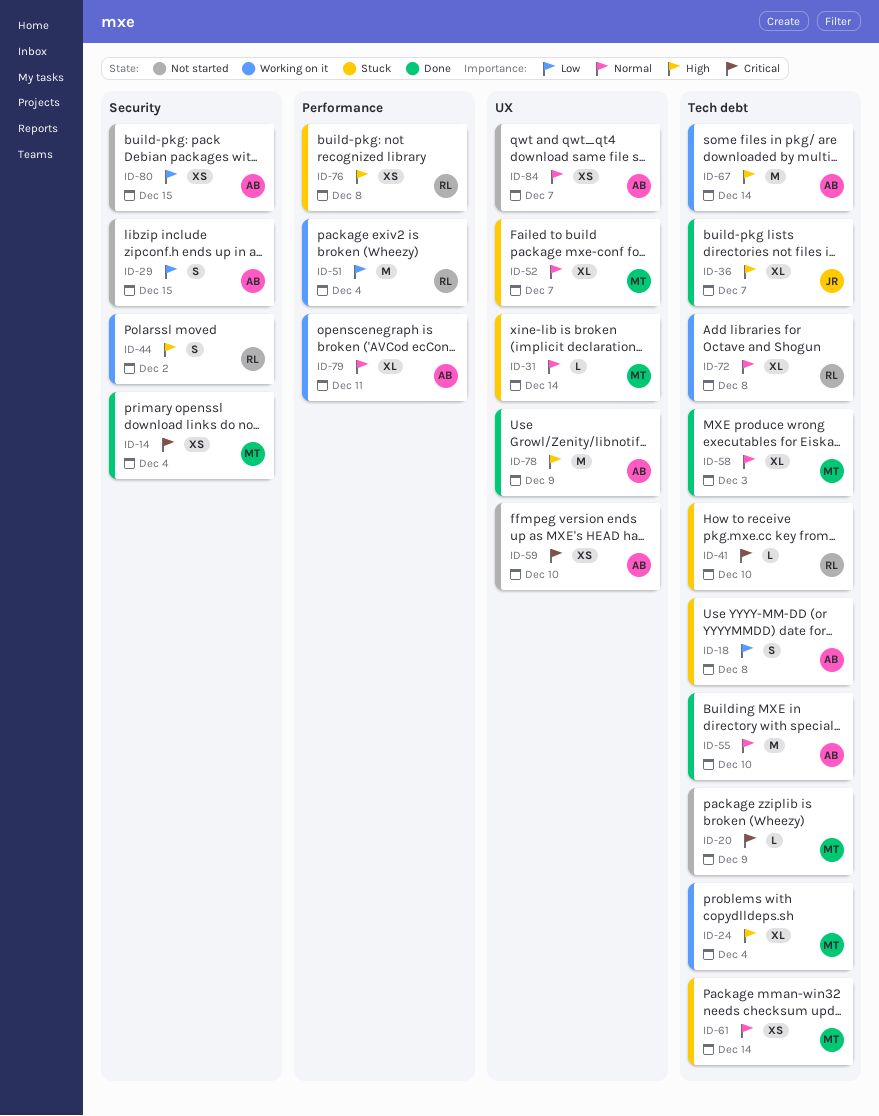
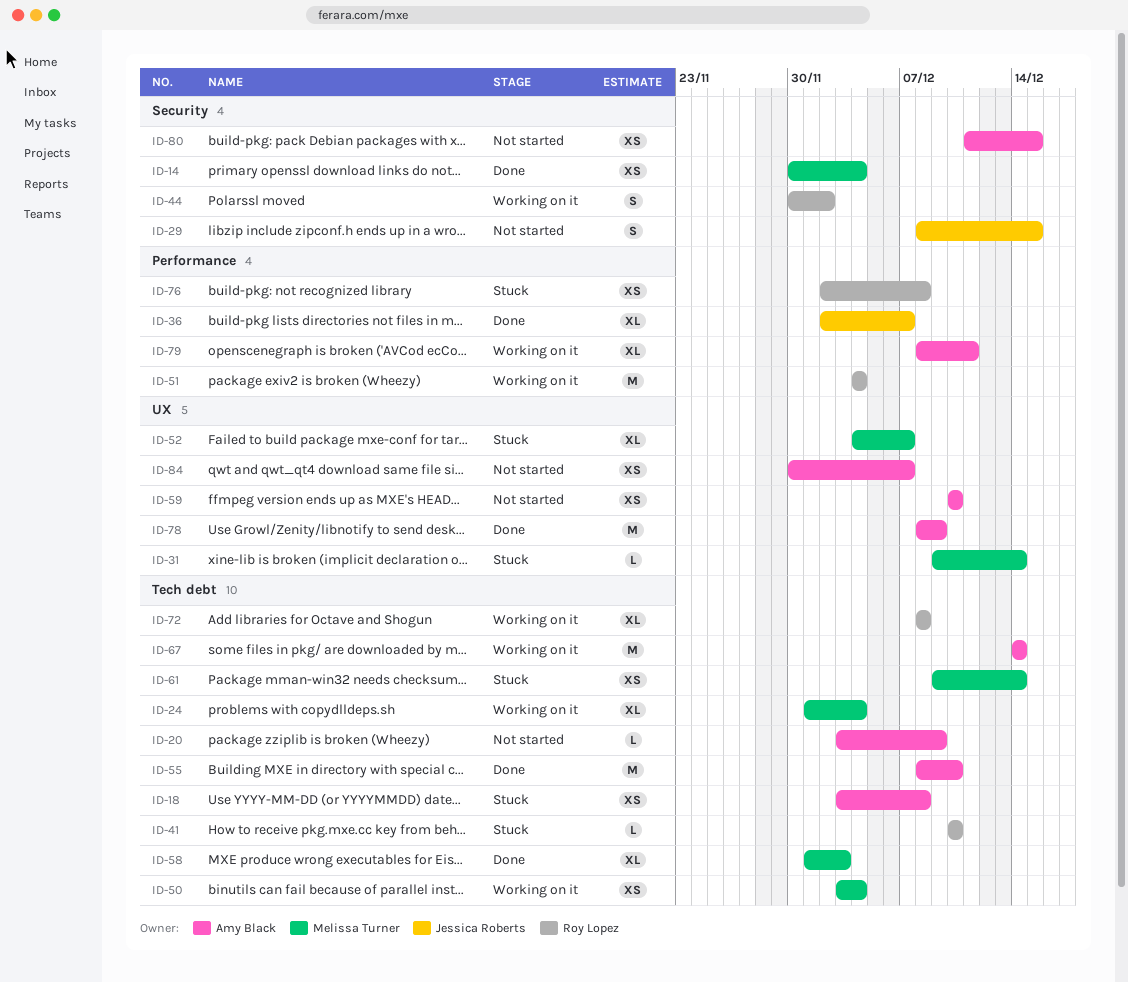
ID-18, estimate: S -> XS
ID-20, owner: Melissa Turner -> Amy Black
ID-29, owner: Amy Black -> Jessica Roberts
ID-36, label: Tech debt -> Performance
ID-50: none -> present

